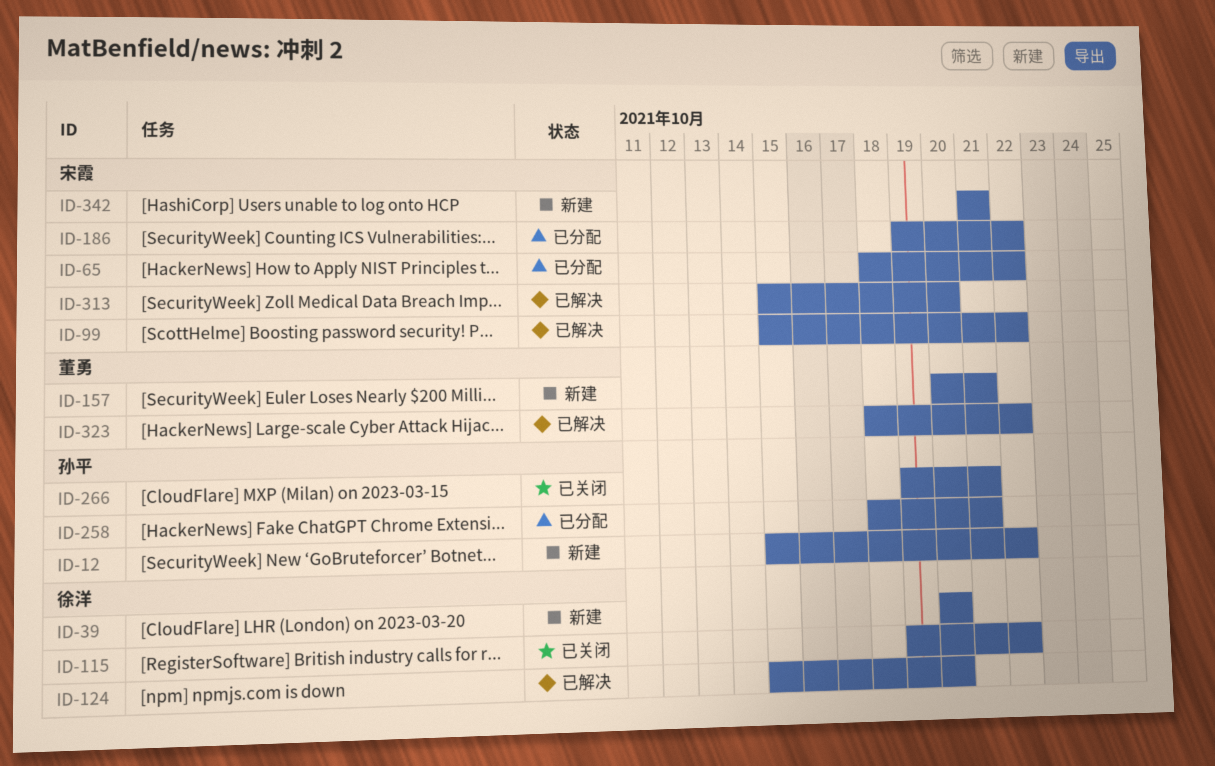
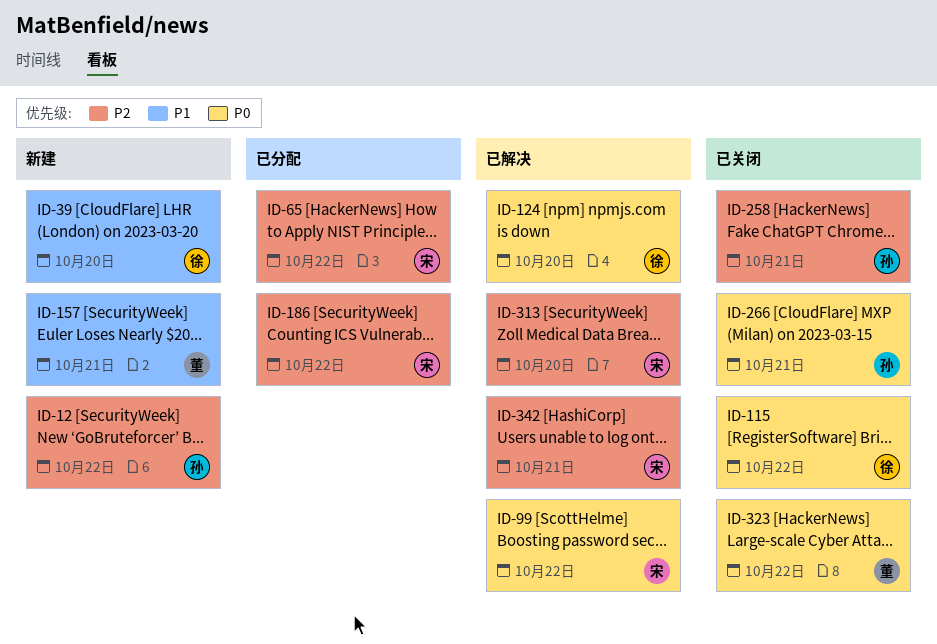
ID-258, status: 已分配 -> 已关闭
ID-323, status: 已解决 -> 已关闭
ID-342, status: 新建 -> 已解决

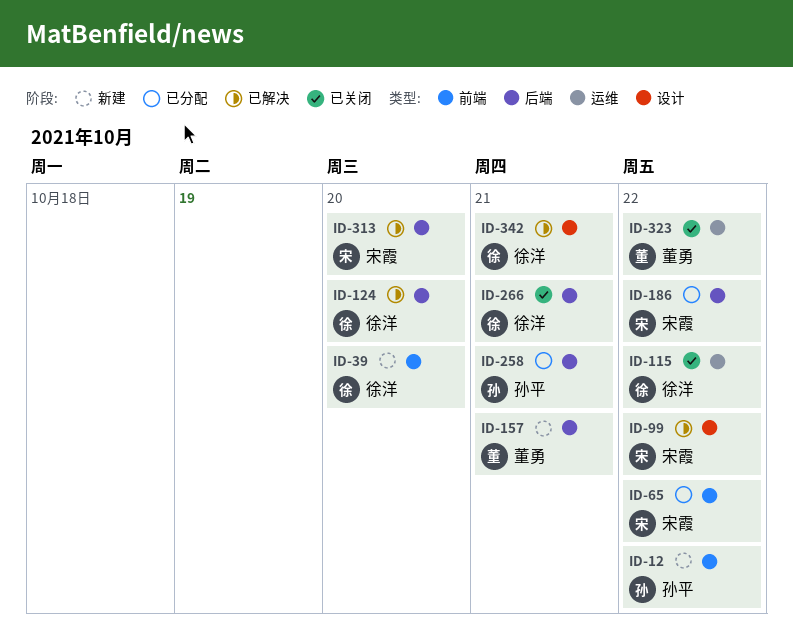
ID-258, status: 已关闭 -> 已分配
ID-266, owner: 孙平 -> 徐洋
ID-342, owner: 宋霞 -> 徐洋

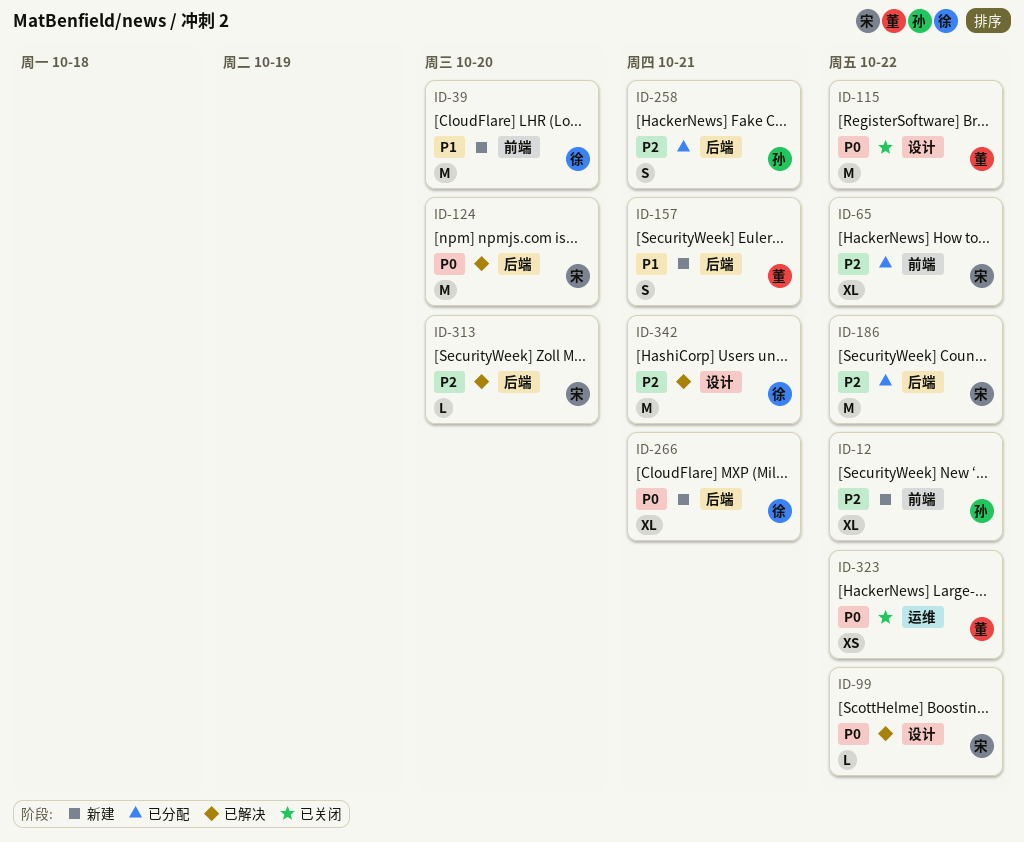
ID-115, owner: 徐洋 -> 董勇
ID-115, label: 运维 -> 设计
ID-124, owner: 徐洋 -> 宋霞
ID-266, status: 已关闭 -> 新建

